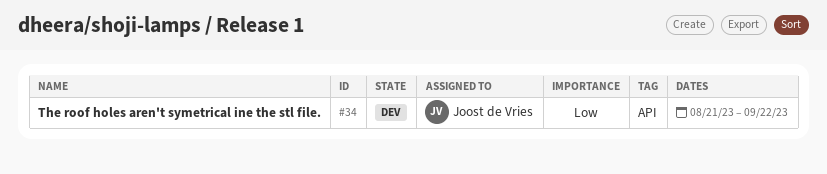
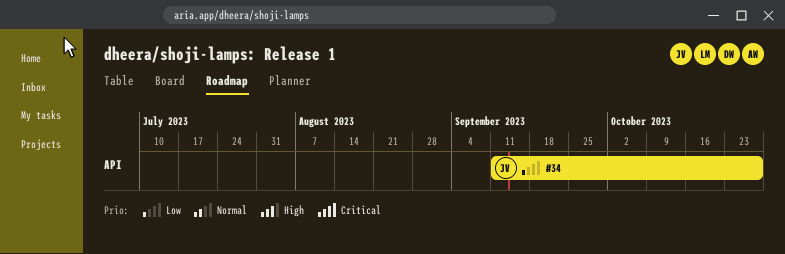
#34, start: Aug 21 -> Sep 11
#34, due: Sep 22 -> Oct 27

